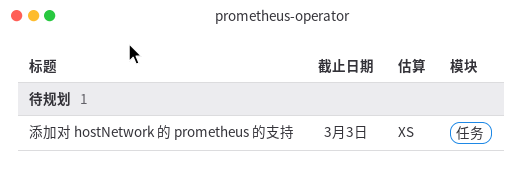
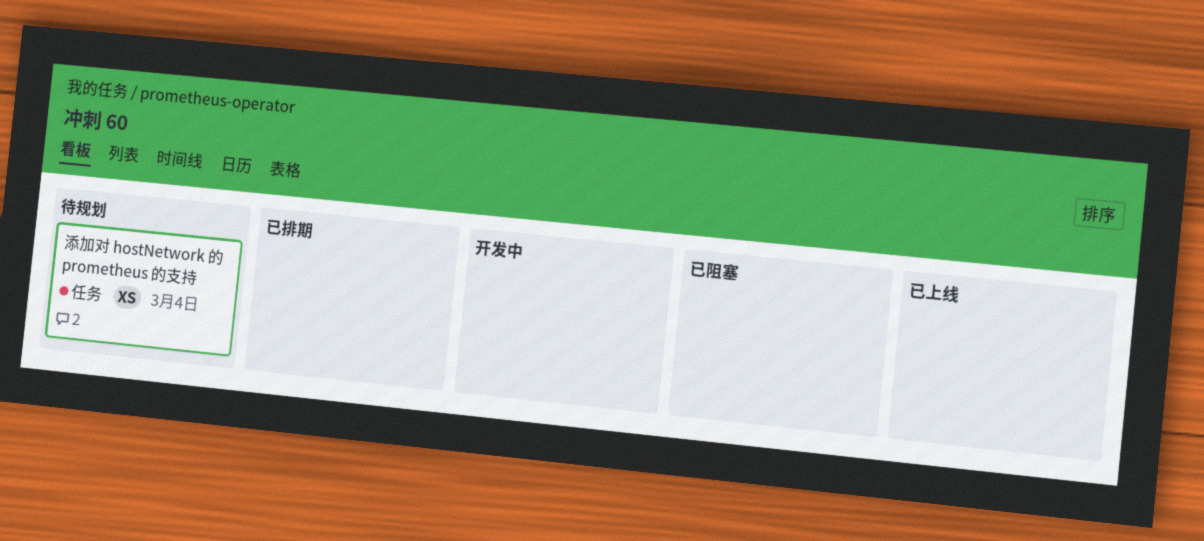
添加对 hostNetwork 的 prometheus 的支持, due: Mar 3 -> Mar 4

